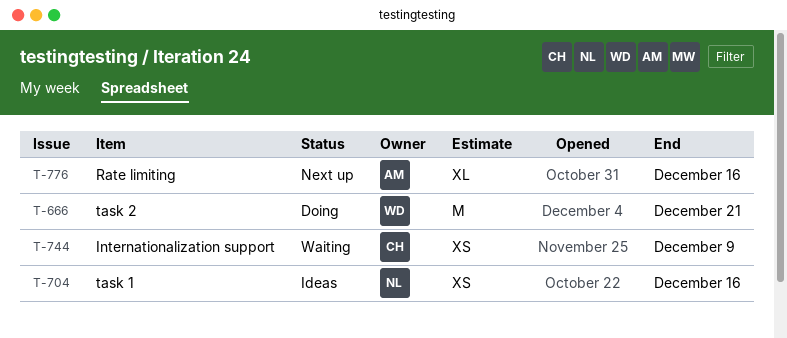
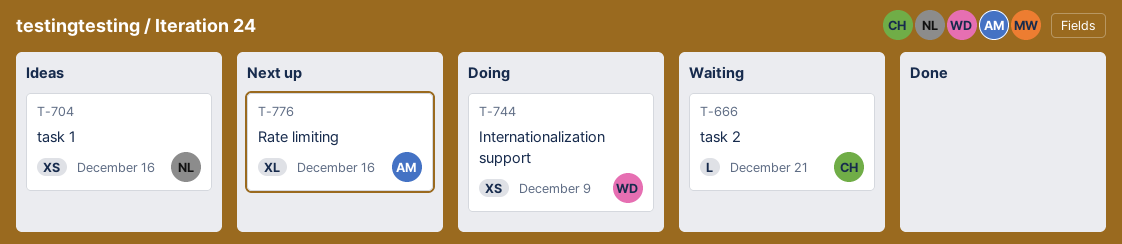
T-666, status: Doing -> Waiting
T-666, owner: WD -> CH
T-666, estimate: M -> L
T-744, status: Waiting -> Doing
T-744, owner: CH -> WD

